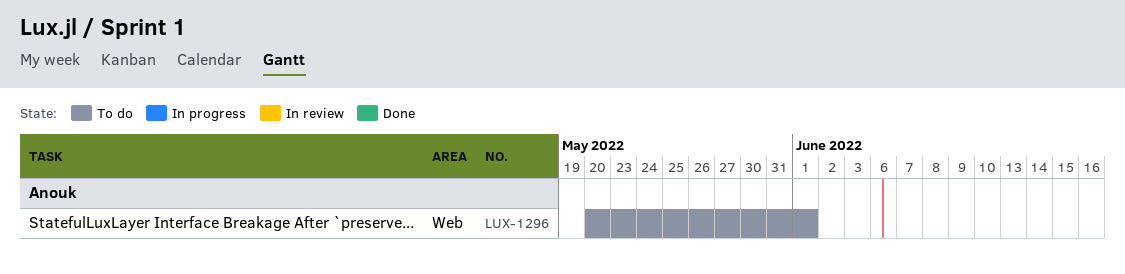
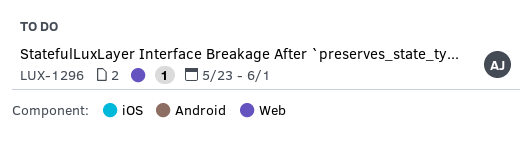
LUX-1296, start: May 20 -> May 23

